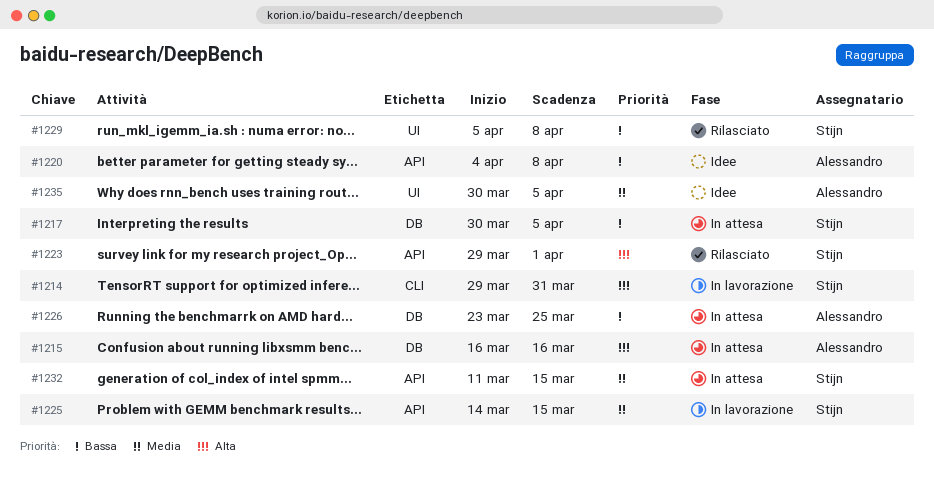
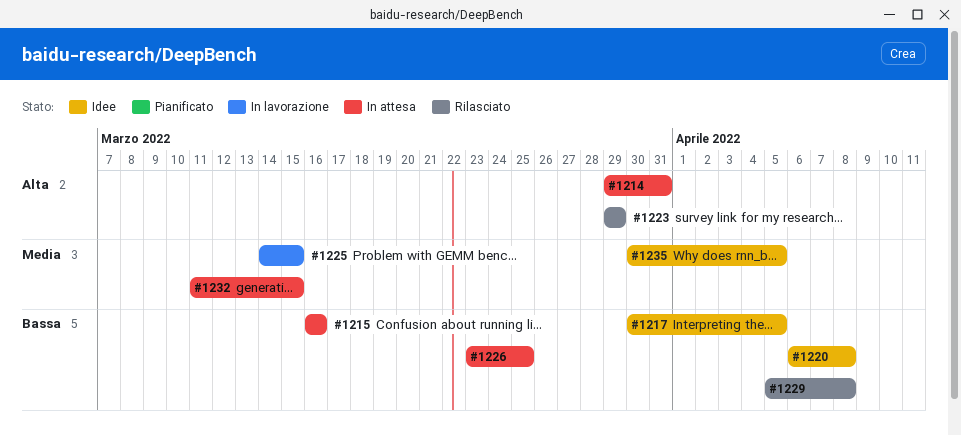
#1214, status: In lavorazione -> In attesa
#1215, priority: Alta -> Bassa
#1217, status: In attesa -> Idee
#1220, start: Apr 4 -> Apr 6
#1223, due: Apr 1 -> Mar 29

